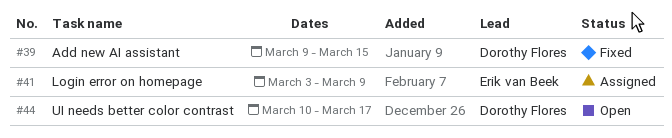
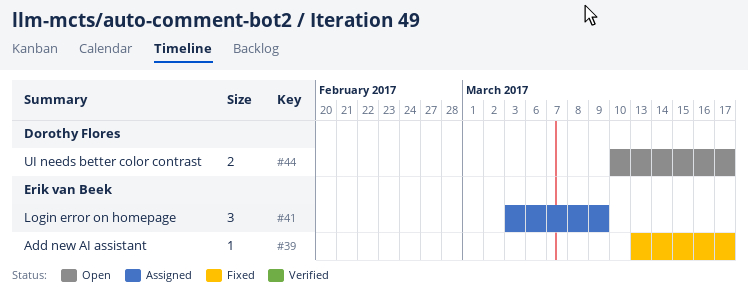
#39, owner: Dorothy Flores -> Erik van Beek
#39, start: Mar 9 -> Mar 13
#39, due: Mar 15 -> Mar 17

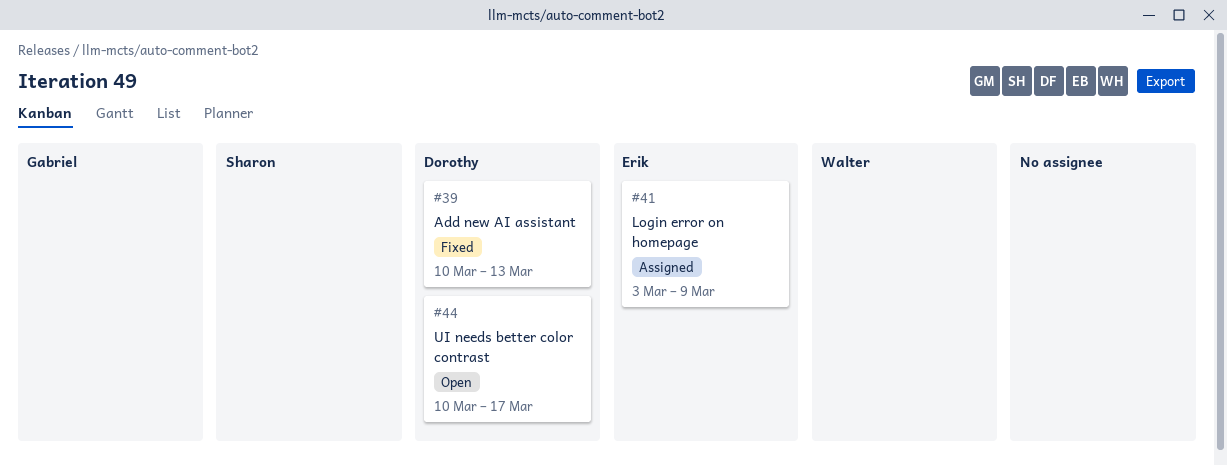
#39, owner: Erik van Beek -> Dorothy Flores
#39, start: Mar 13 -> Mar 10
#39, due: Mar 17 -> Mar 13

